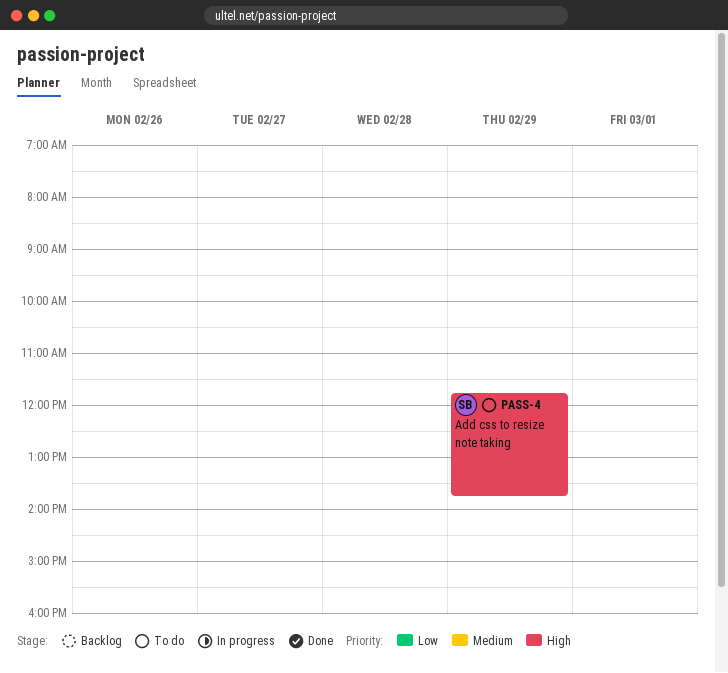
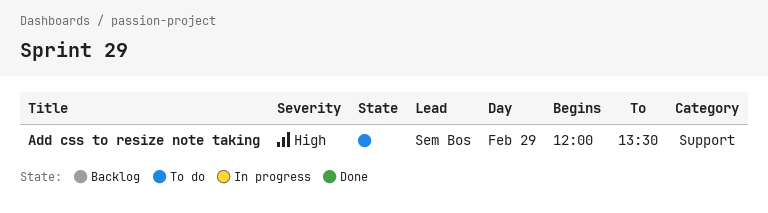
Add css to resize note taking, begins: 11:45 -> 12:00
Add css to resize note taking, ends: 13:45 -> 13:30

